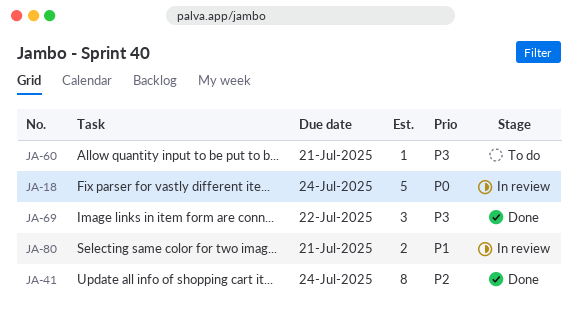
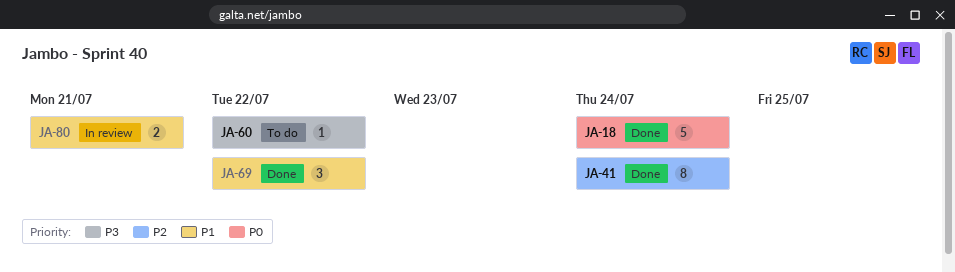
JA-18, status: In review -> Done
JA-60, due: Jul 21 -> Jul 22
JA-69, priority: P3 -> P1

